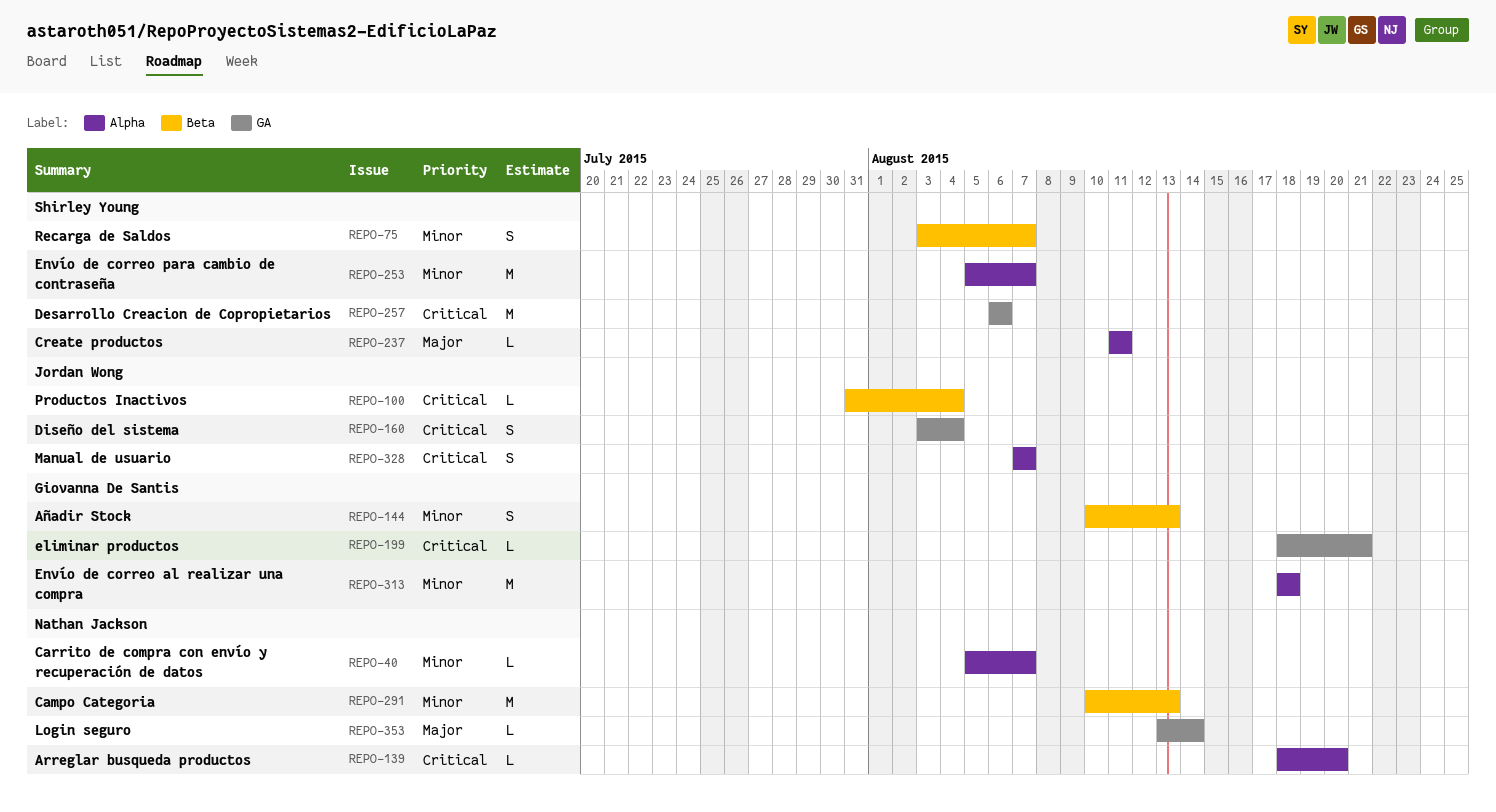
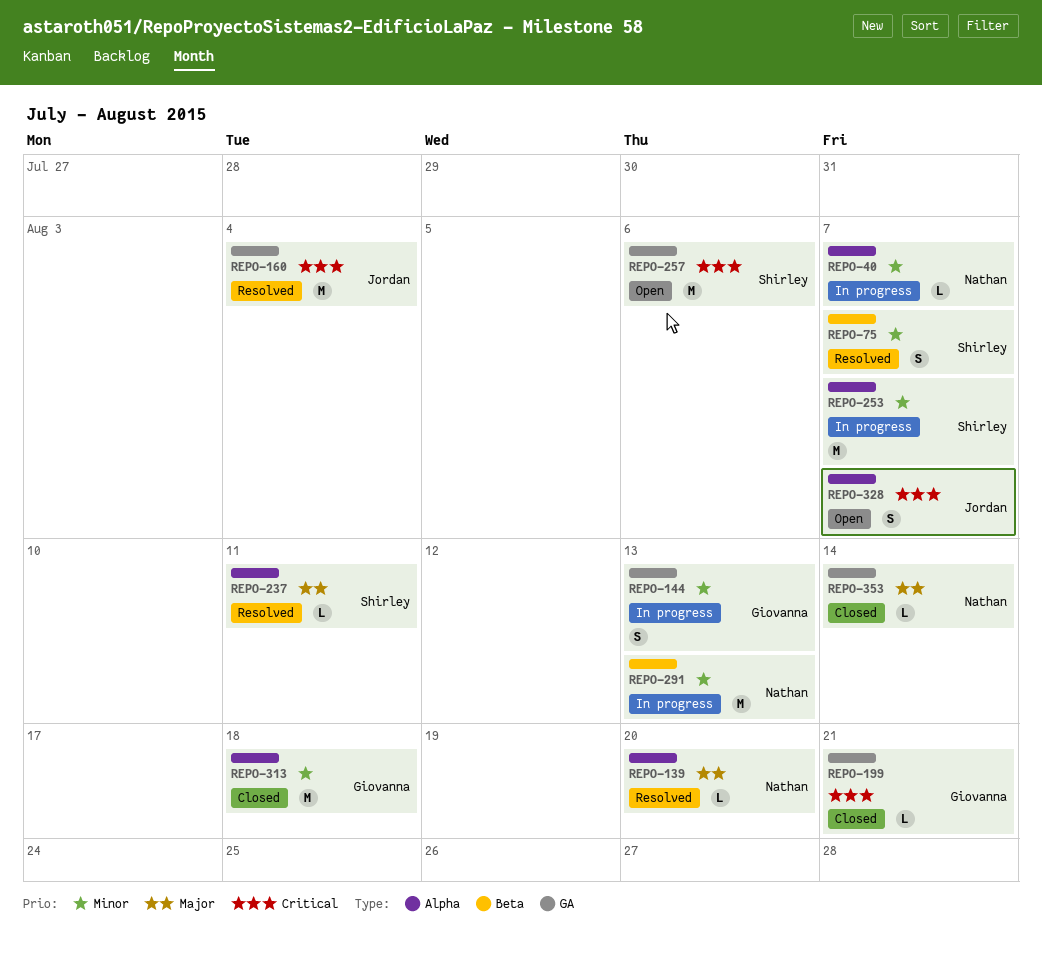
REPO-100: present -> none
REPO-139, priority: Critical -> Major
REPO-144, label: Beta -> GA
REPO-160, estimate: S -> M

